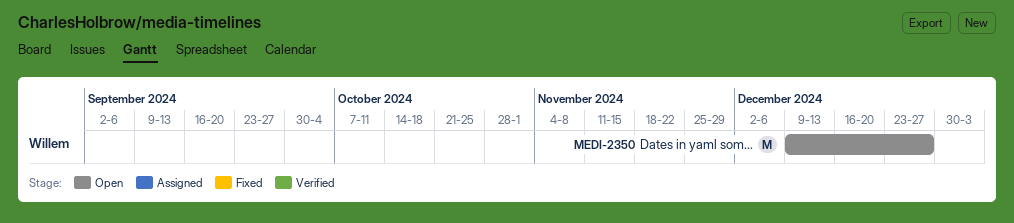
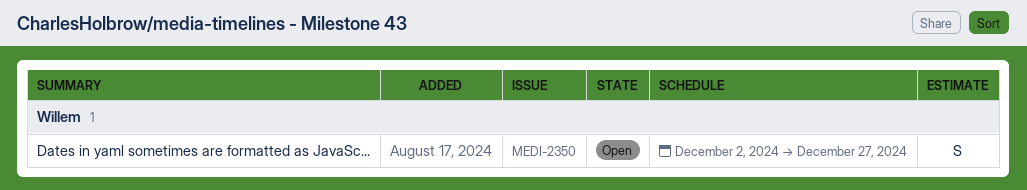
MEDI-2350, estimate: M -> S
MEDI-2350, start: Dec 9 -> Dec 2

